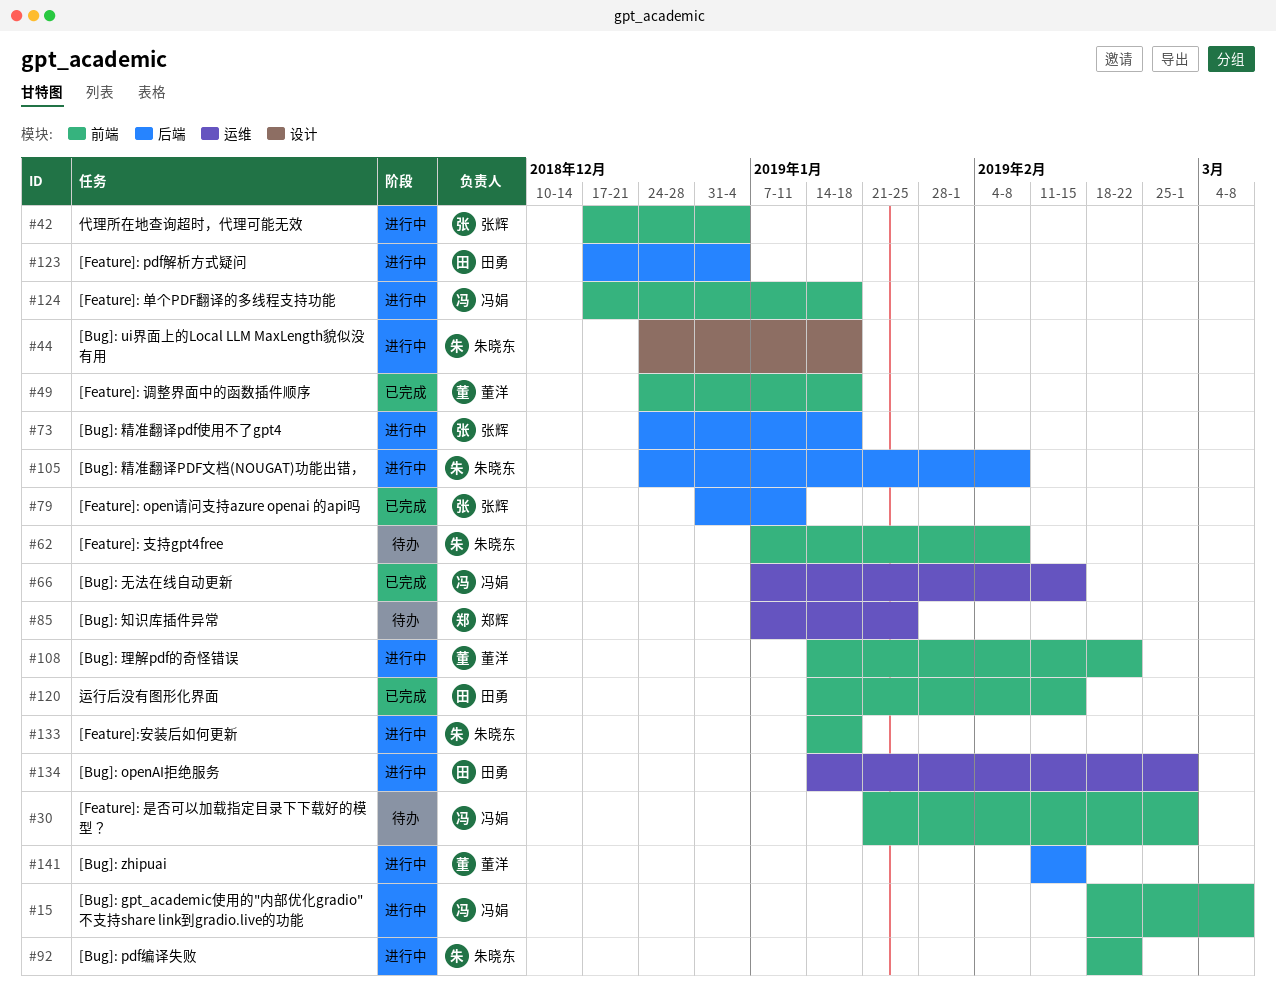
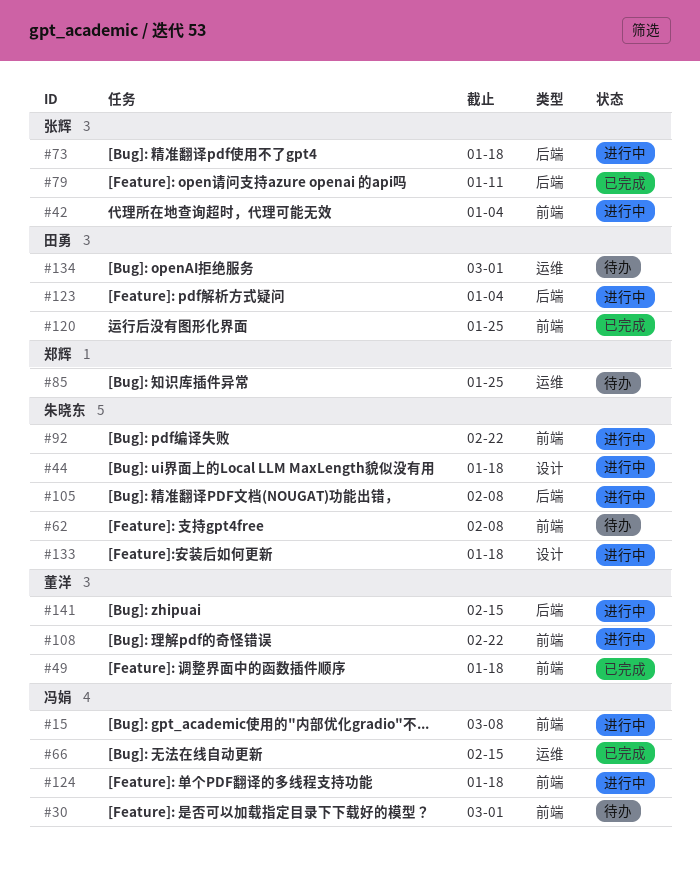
#120, due: Feb 15 -> Jan 25
#133, label: 前端 -> 设计
#134, status: 进行中 -> 待办

